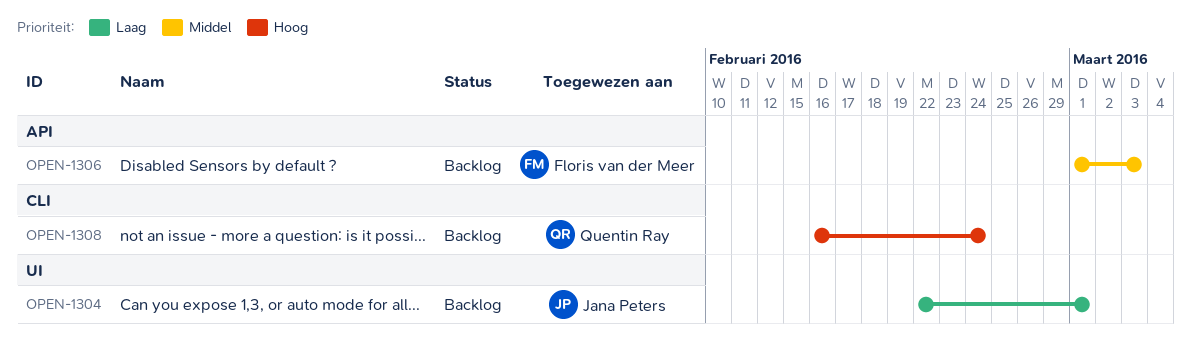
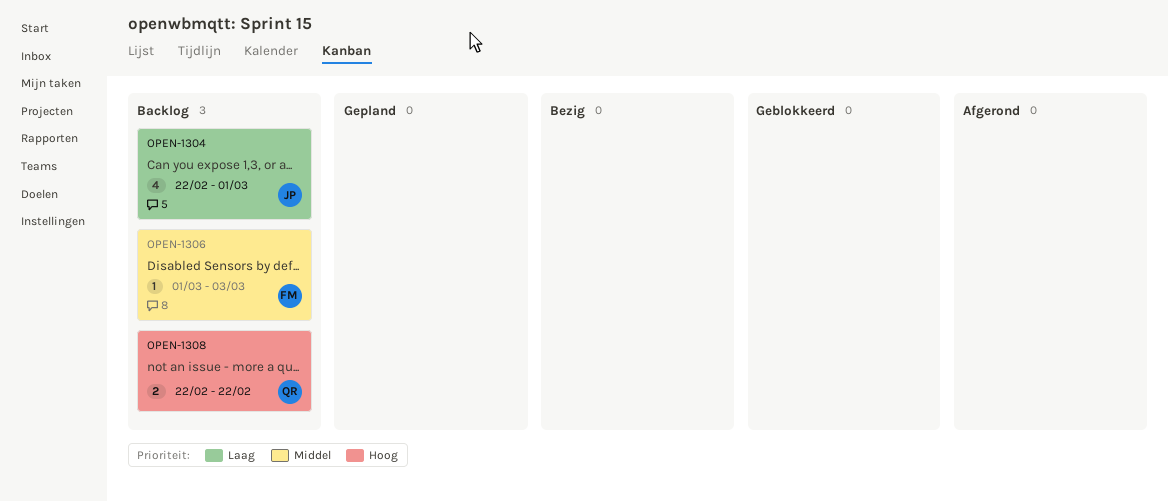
OPEN-1308, start: Feb 16 -> Feb 22
OPEN-1308, due: Feb 24 -> Feb 22

